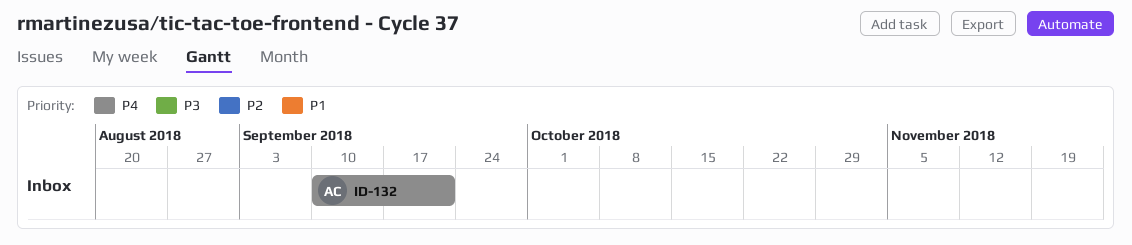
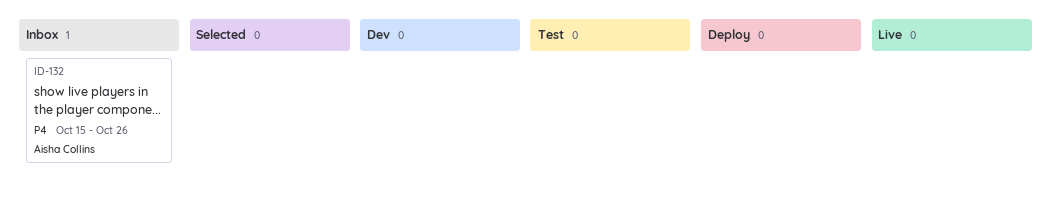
ID-132, start: Sep 10 -> Oct 15
ID-132, due: Sep 21 -> Oct 26

